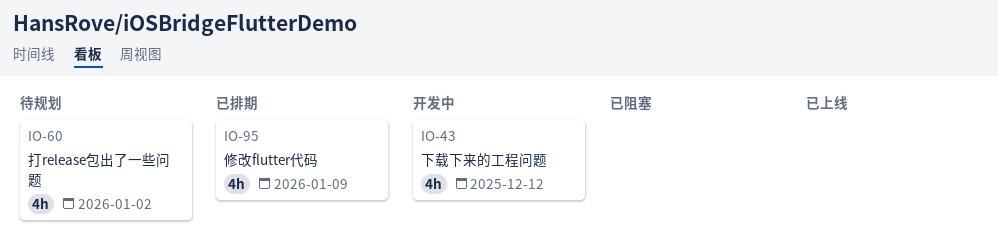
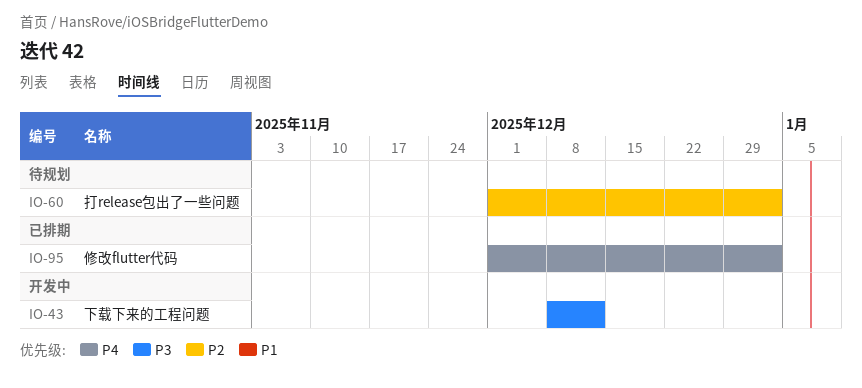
IO-95, due: Jan 9 -> Jan 2

